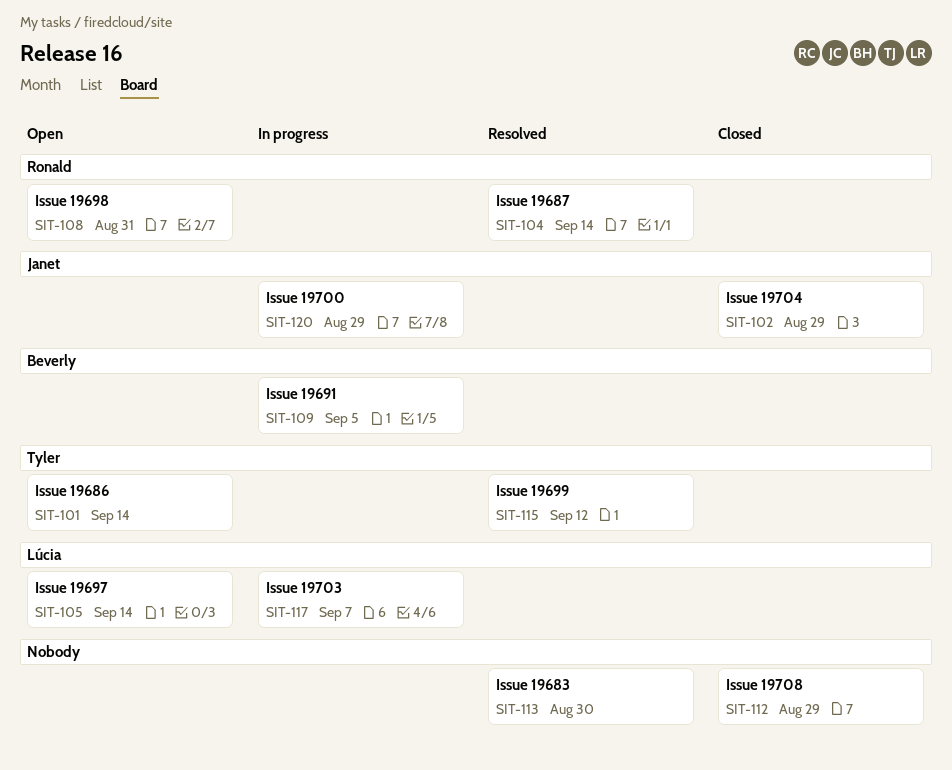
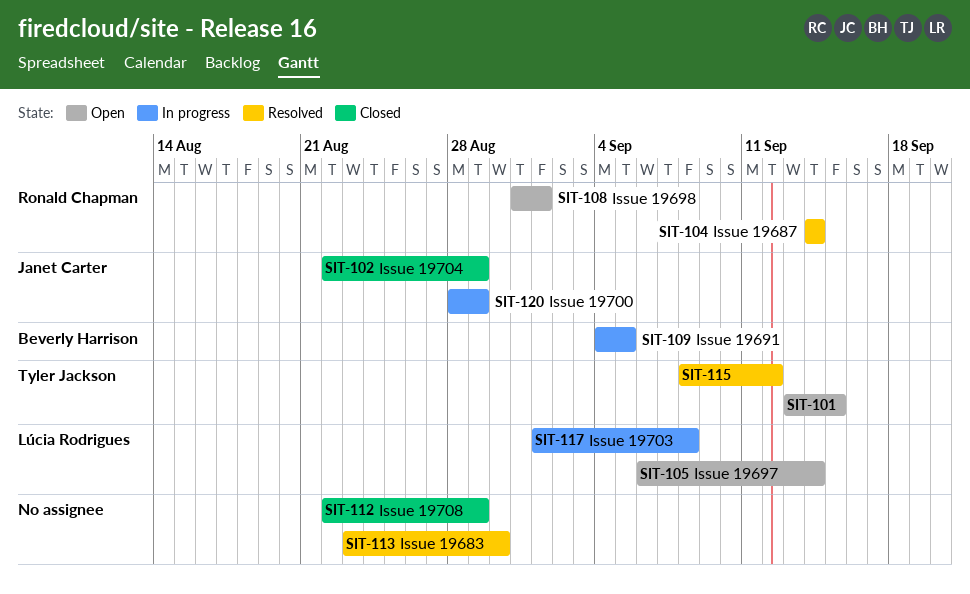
SIT-101, due: Sep 14 -> Sep 15
SIT-108, due: Aug 31 -> Sep 1
SIT-117, due: Sep 7 -> Sep 8

